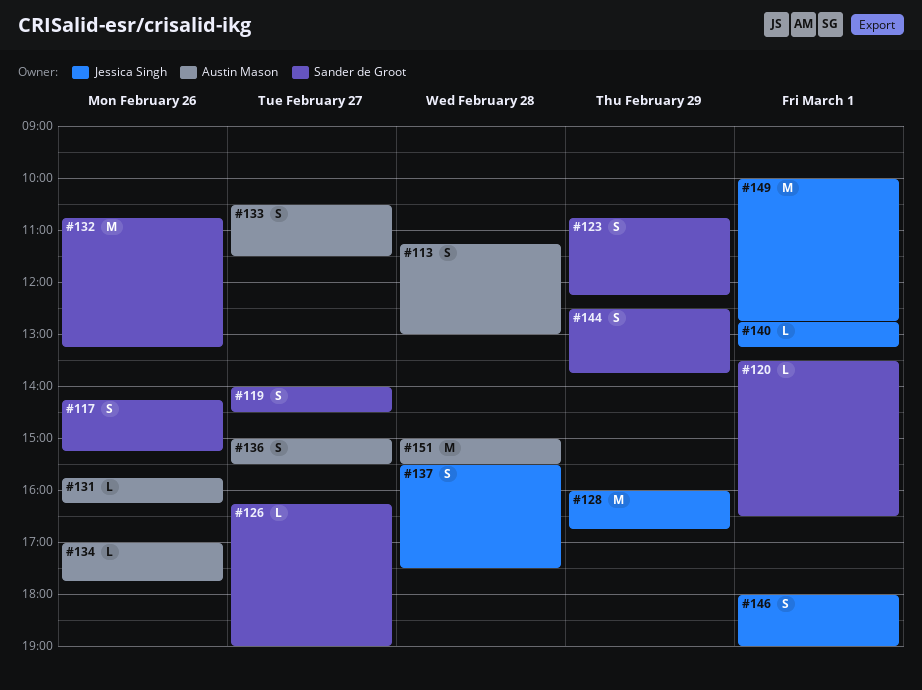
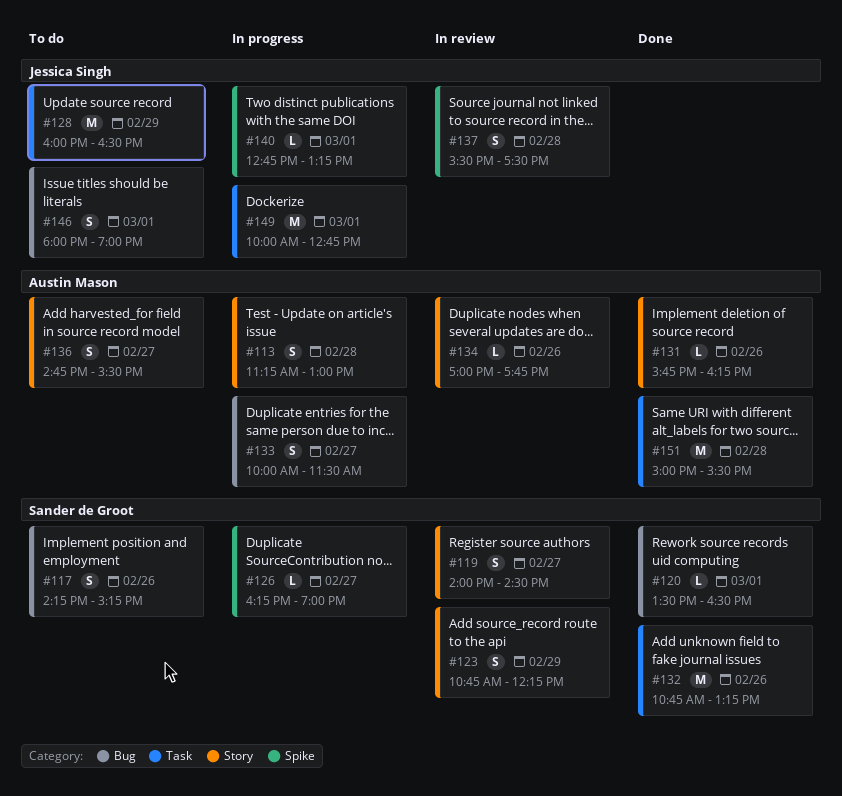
#128, ends: 16:45 -> 16:30
#133, begins: 10:30 -> 10:00
#136, begins: 15:00 -> 14:45
#144: present -> none

